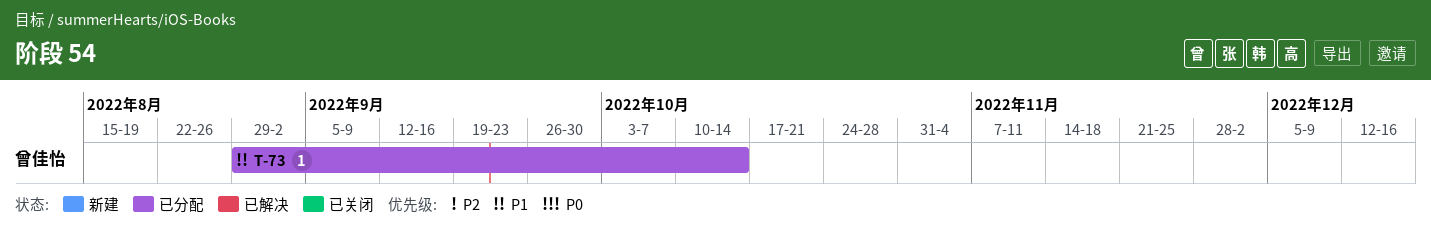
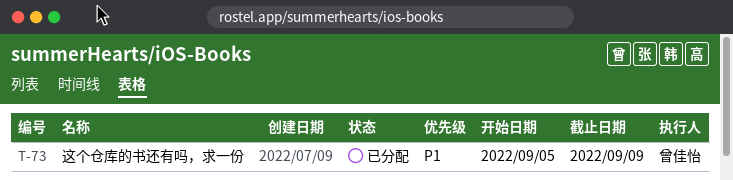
T-73, start: Aug 29 -> Sep 5
T-73, due: Oct 14 -> Sep 9

